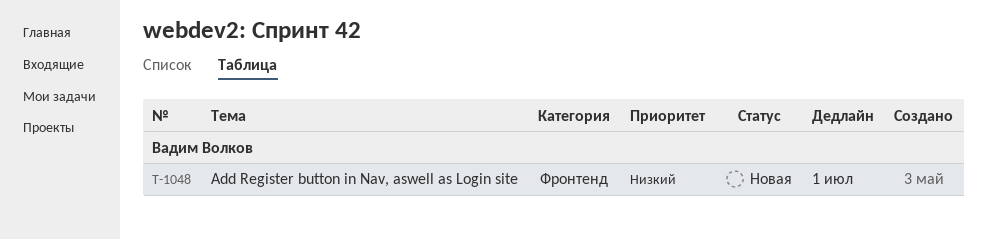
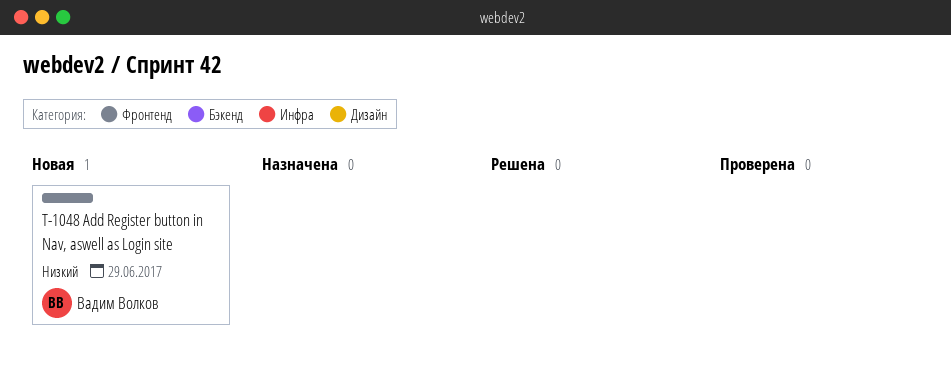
T-1048, due: Jul 1 -> Jun 29

